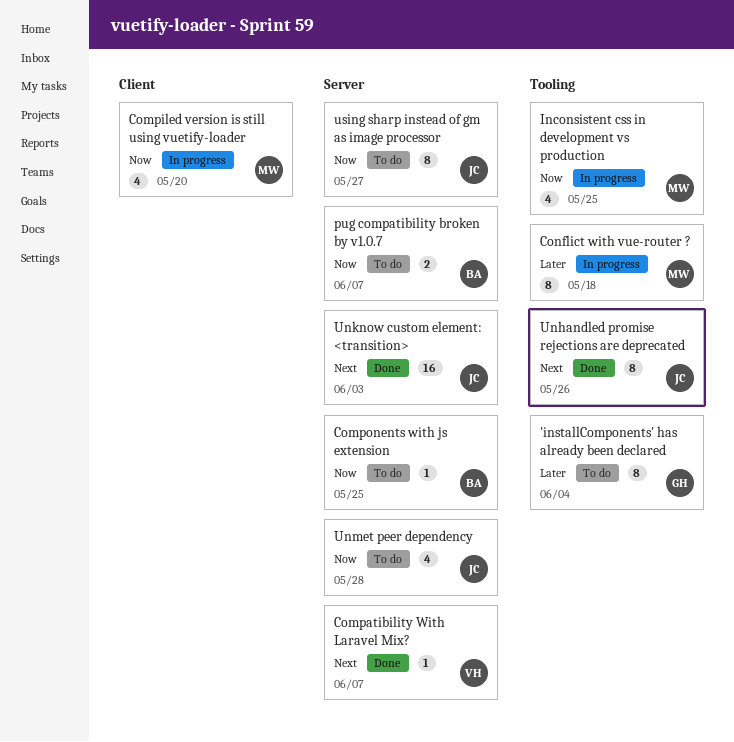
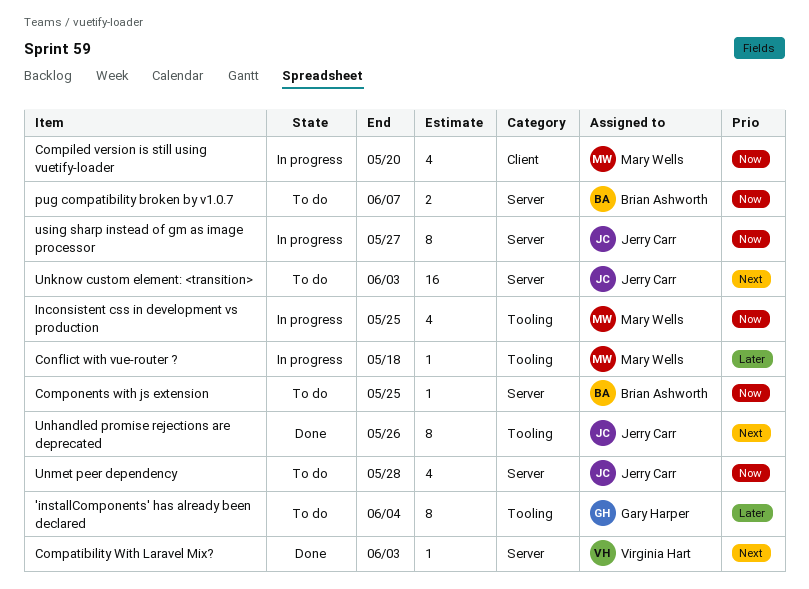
Compatibility With Laravel Mix?, due: Jun 7 -> Jun 3
Conflict with vue-router ?, estimate: 8 -> 1
Unknow custom element: <transition>, status: Done -> To do
using sharp instead of gm as image processor, status: To do -> In progress

